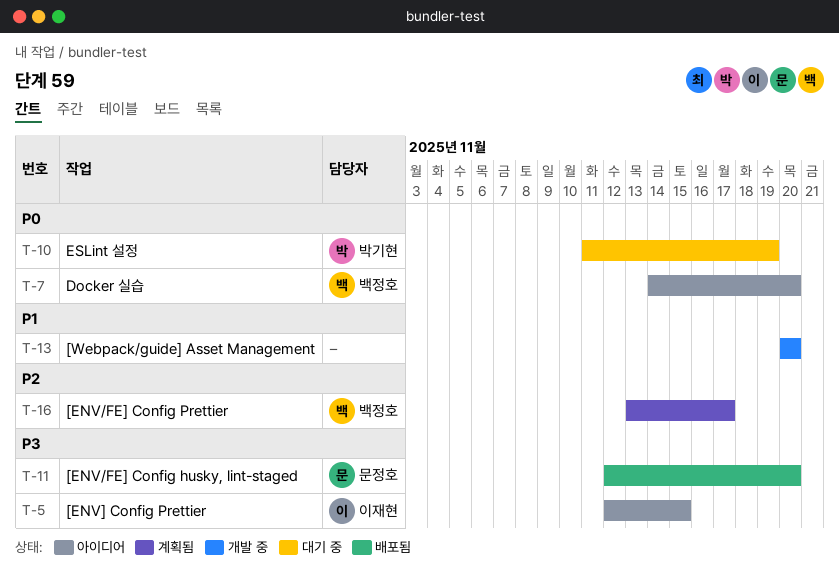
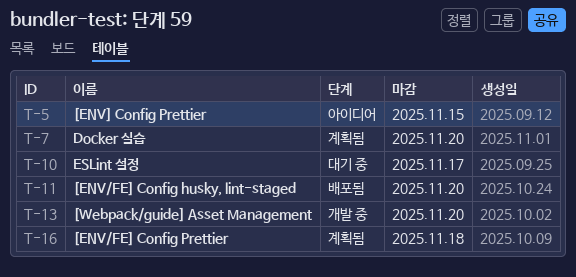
T-7, status: 아이디어 -> 계획됨
T-10, due: Nov 19 -> Nov 17
T-16, due: Nov 17 -> Nov 18

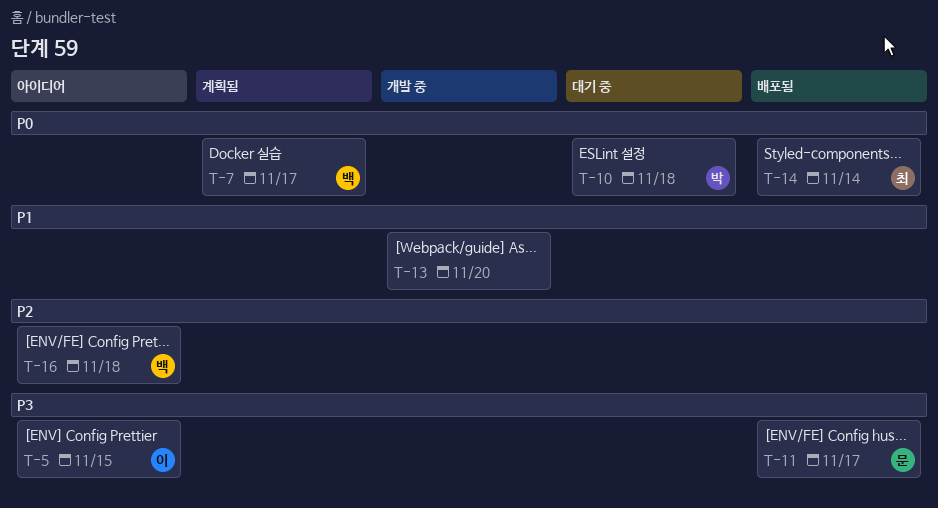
T-7, due: Nov 20 -> Nov 17
T-10, due: Nov 17 -> Nov 18
T-11, due: Nov 20 -> Nov 17
T-14: none -> present
T-16, status: 계획됨 -> 아이디어

